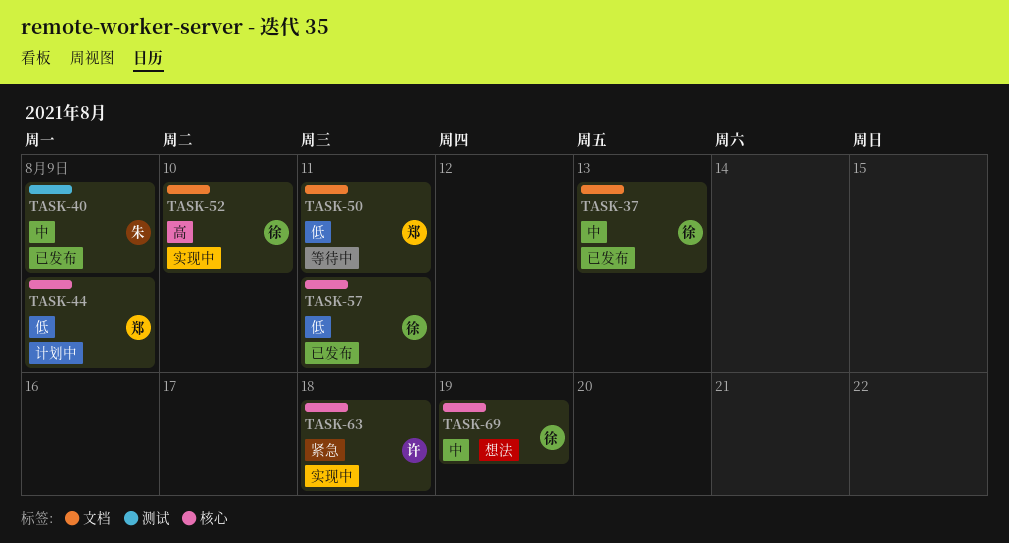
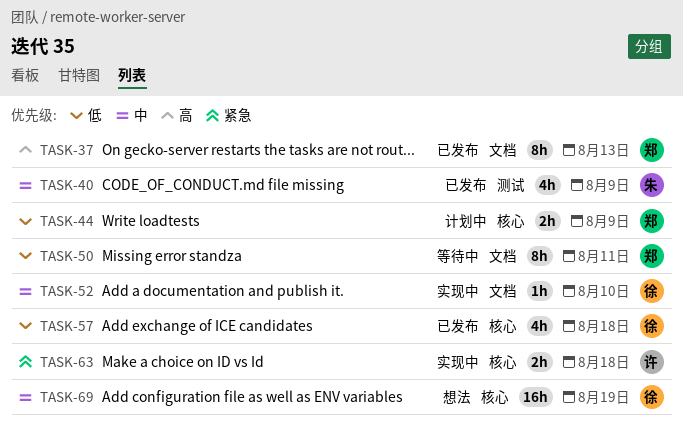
TASK-37, owner: 徐 -> 郑
TASK-37, priority: 中 -> 高
TASK-52, priority: 高 -> 中
TASK-57, due: Aug 11 -> Aug 18

